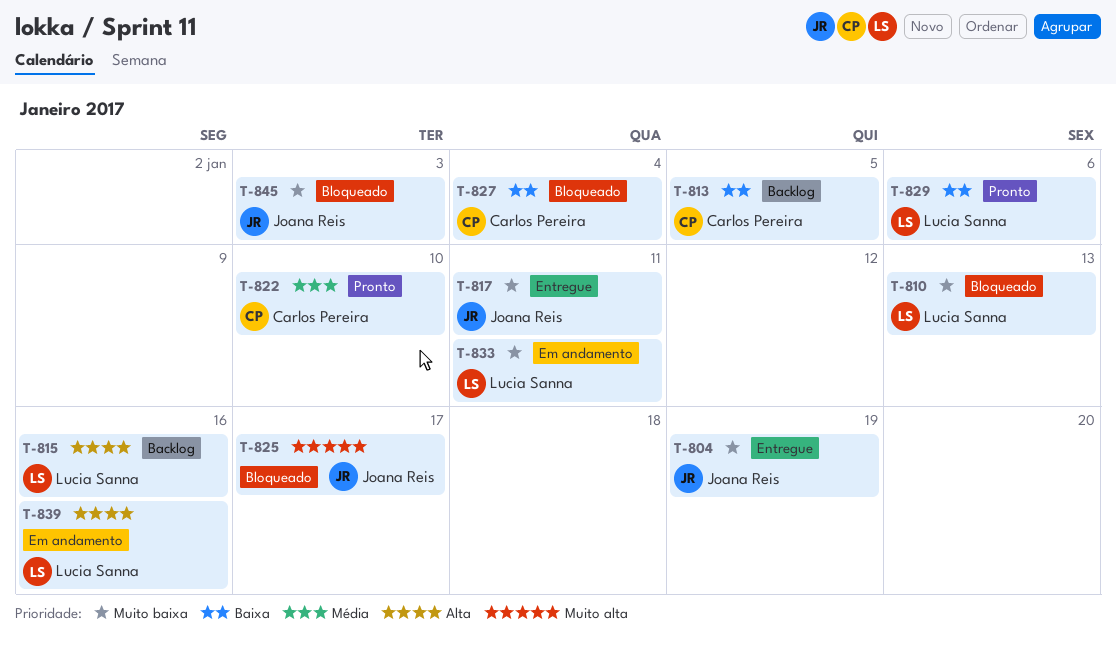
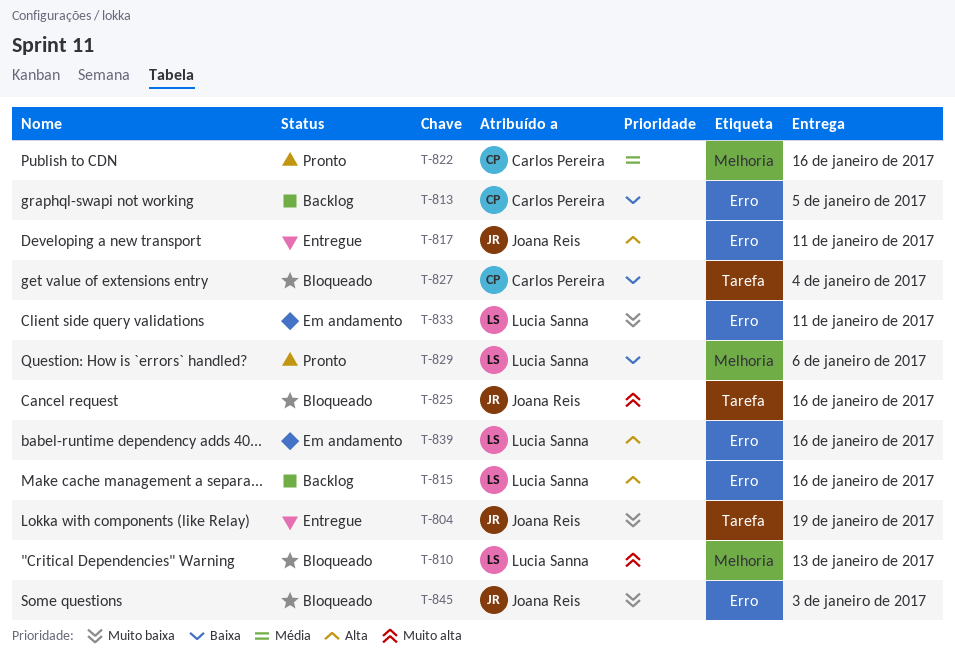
T-810, priority: Muito baixa -> Muito alta
T-817, priority: Muito baixa -> Alta
T-822, due: Jan 10 -> Jan 16
T-825, due: Jan 17 -> Jan 16

